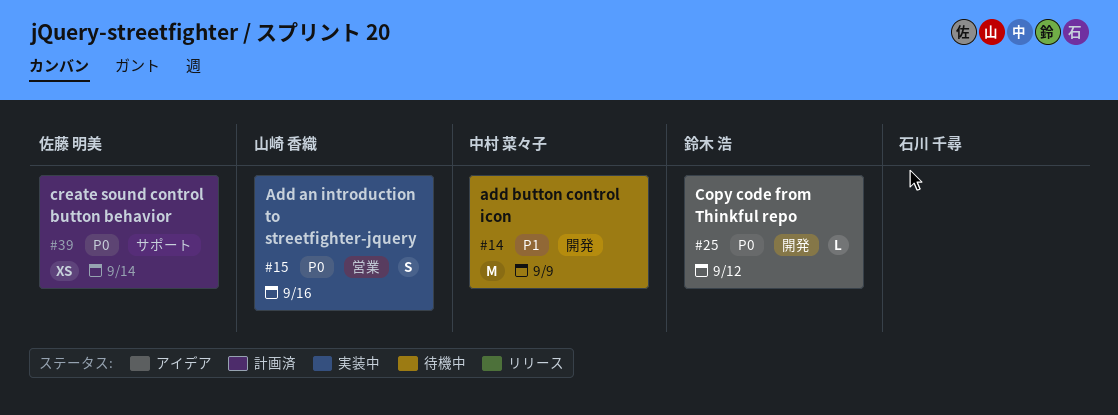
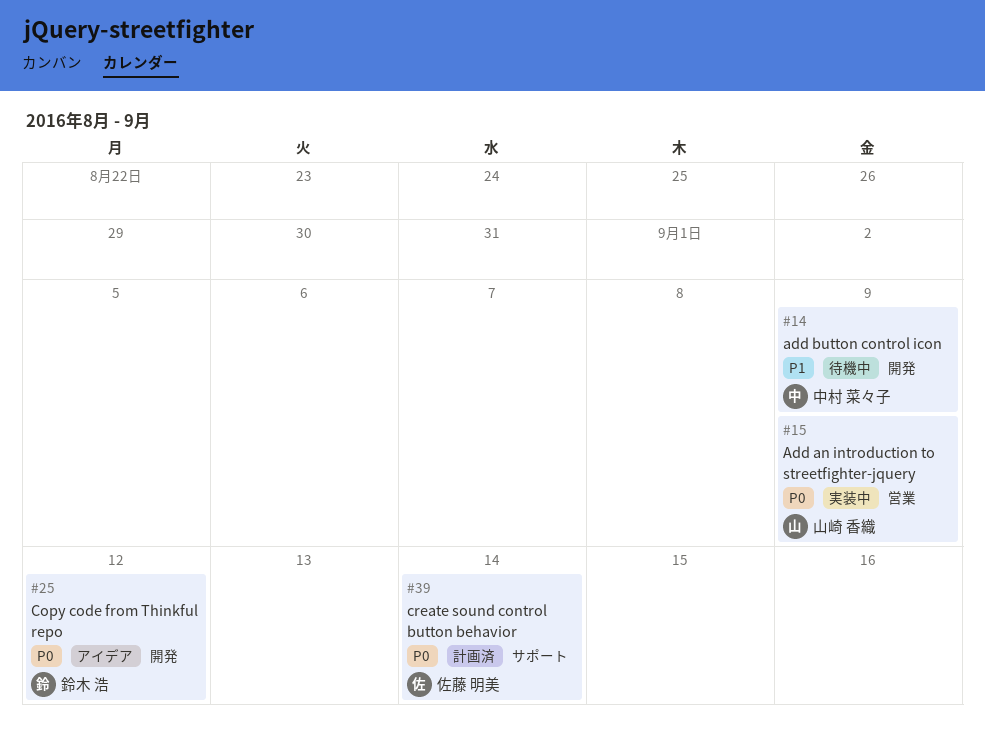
#15, due: Sep 16 -> Sep 9

